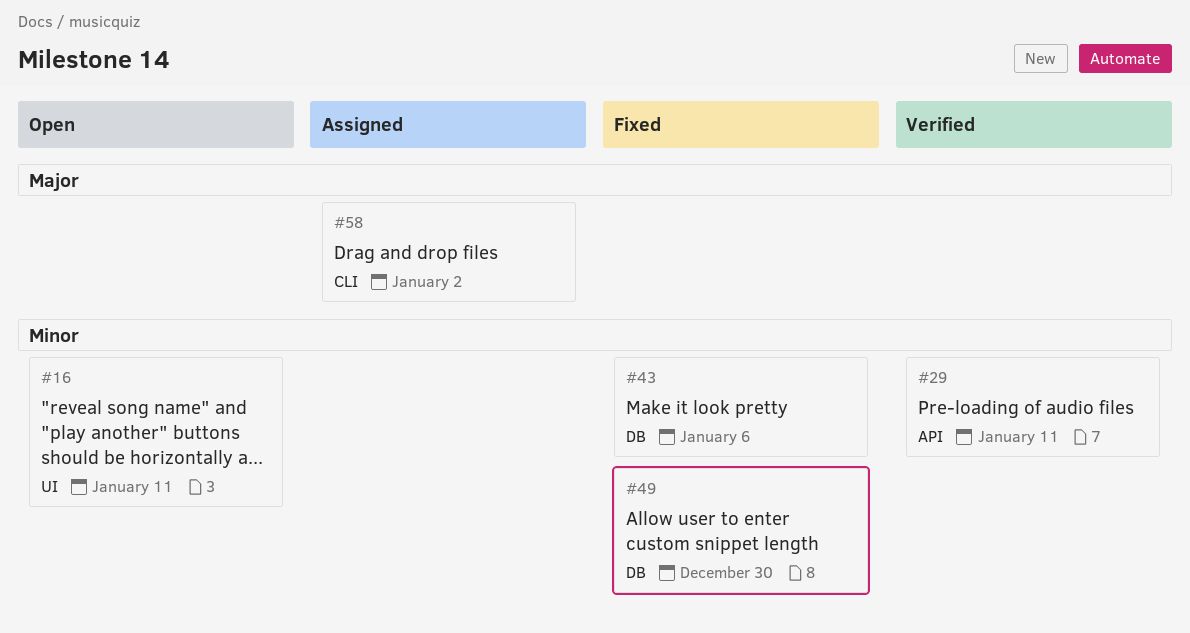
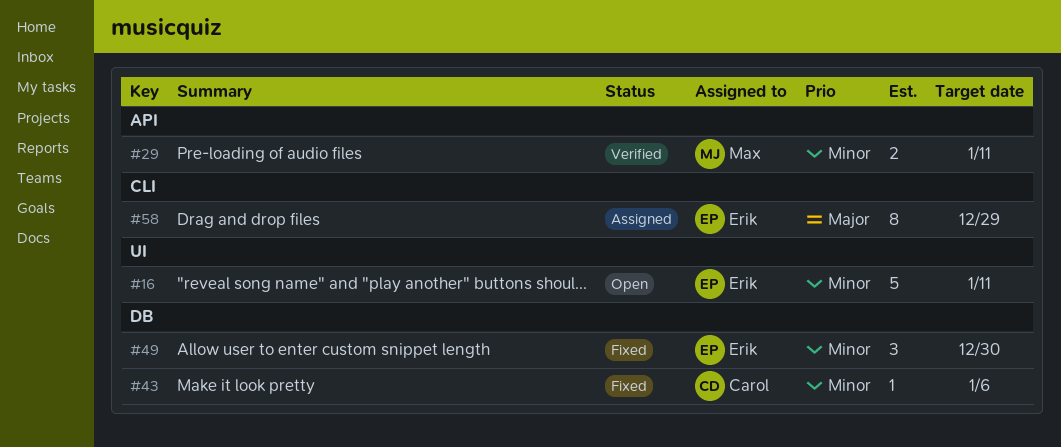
#58, due: Jan 2 -> Dec 29

